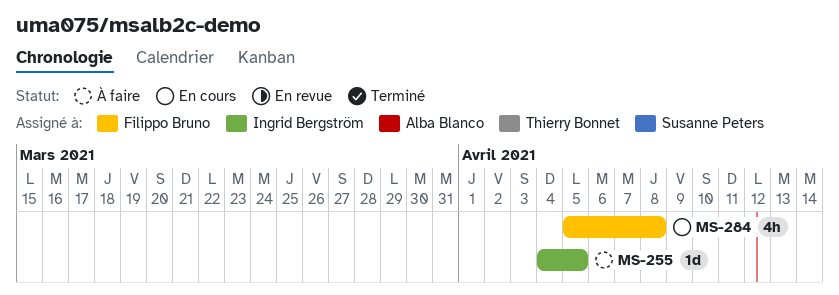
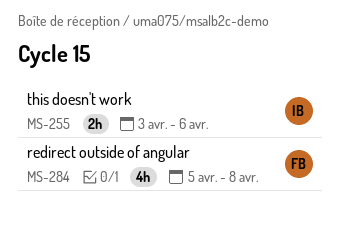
MS-255, estimate: 1d -> 2h
MS-255, start: Apr 4 -> Apr 3
MS-255, due: Apr 5 -> Apr 6

